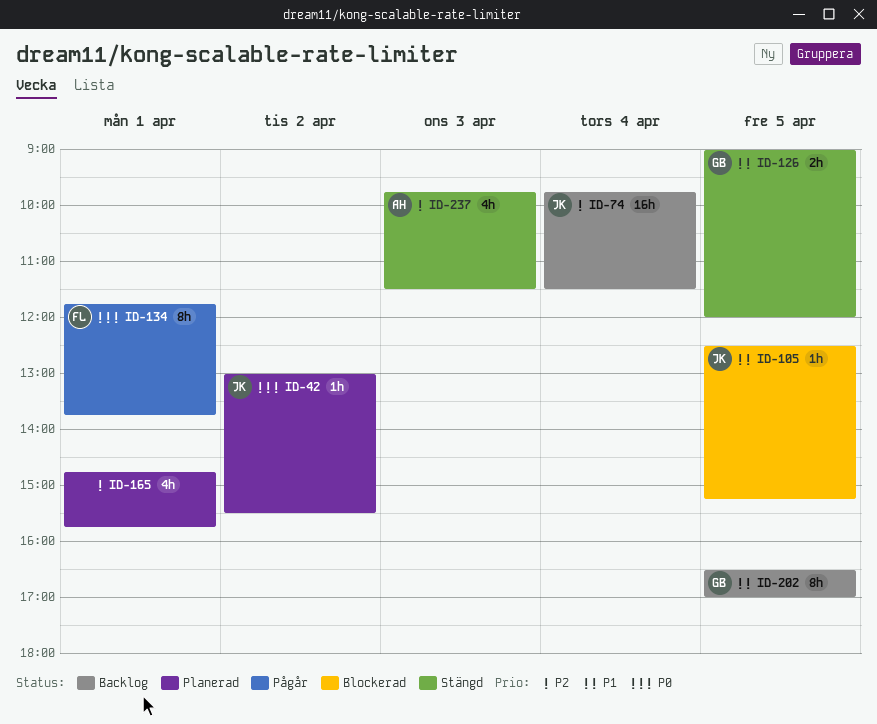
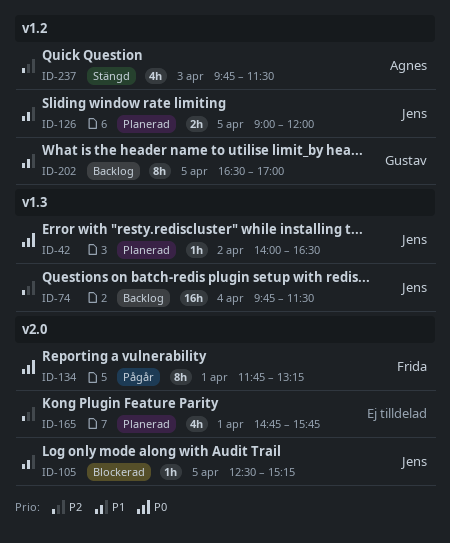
ID-42, begins: 13:00 -> 14:00
ID-42, ends: 15:30 -> 16:30
ID-126, status: Stängd -> Planerad
ID-126, owner: Gustav -> Jens
ID-134, ends: 13:45 -> 13:15

